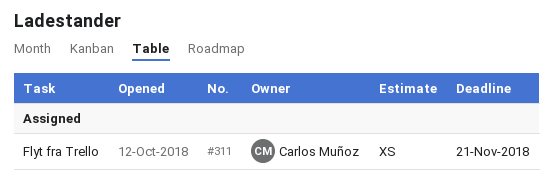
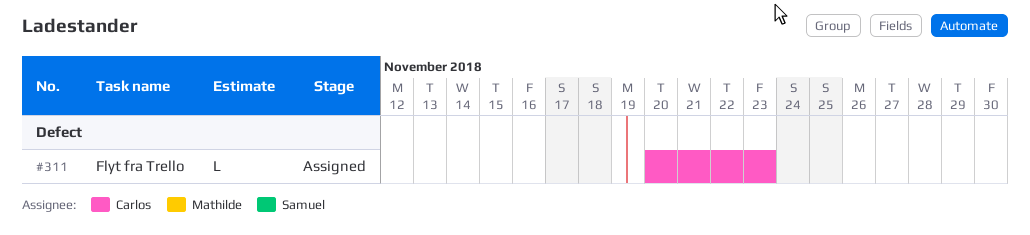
#311, estimate: XS -> L
#311, due: Nov 21 -> Nov 23

